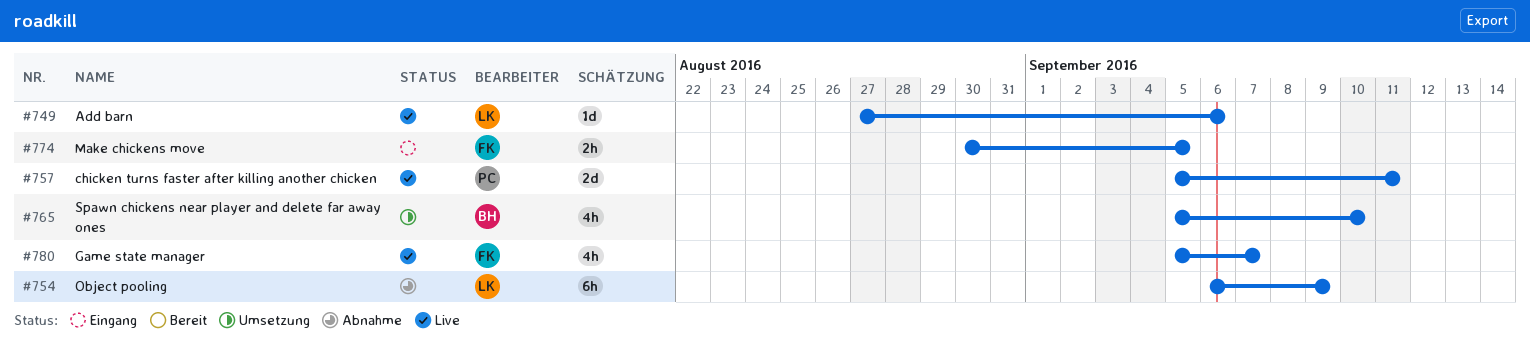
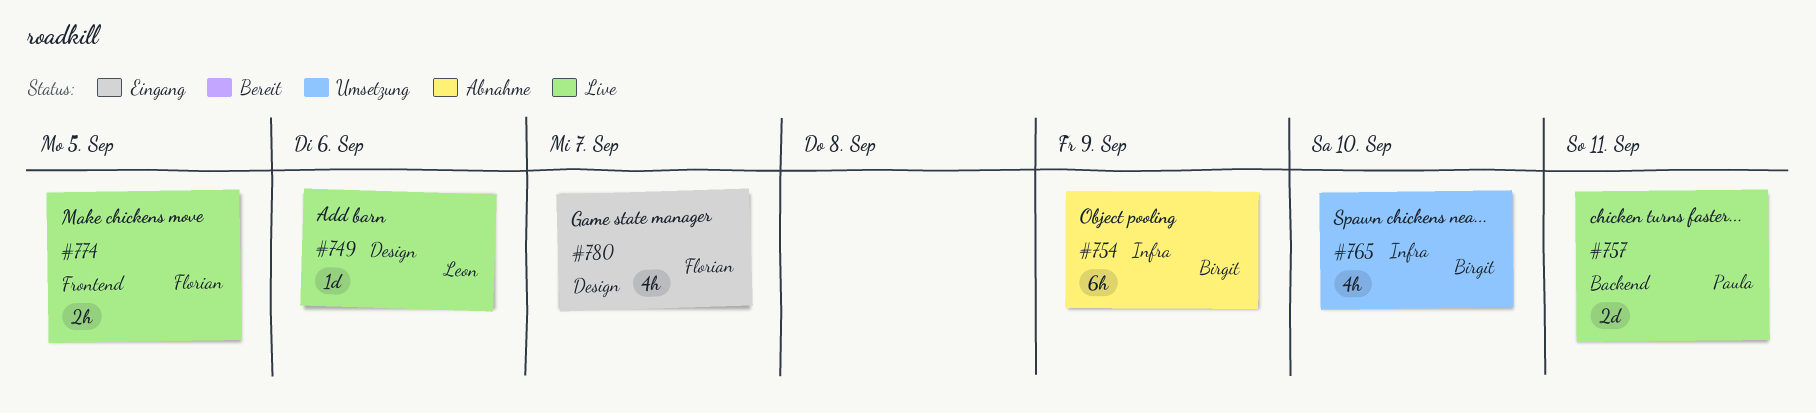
#754, owner: Leon -> Birgit
#774, status: Eingang -> Live
#780, status: Live -> Eingang

